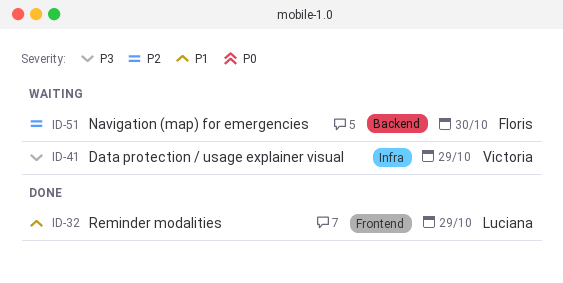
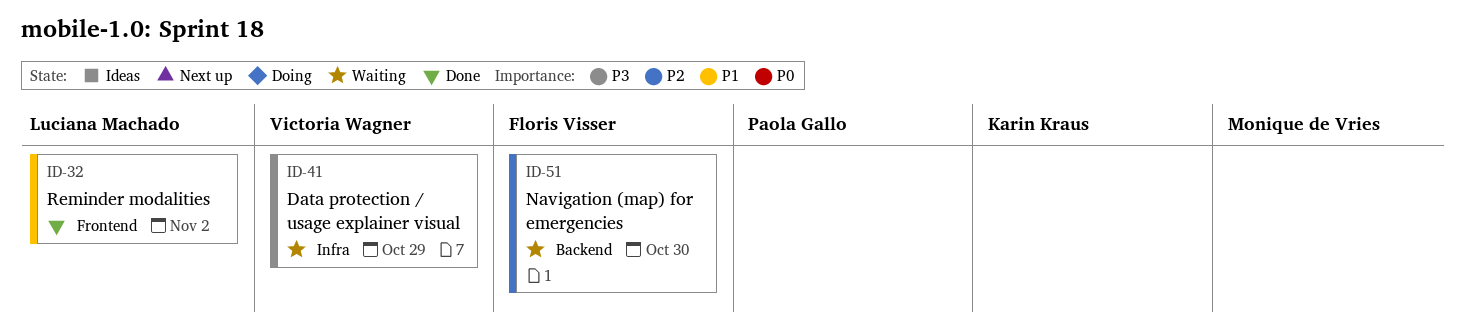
ID-32, due: Oct 29 -> Nov 2

